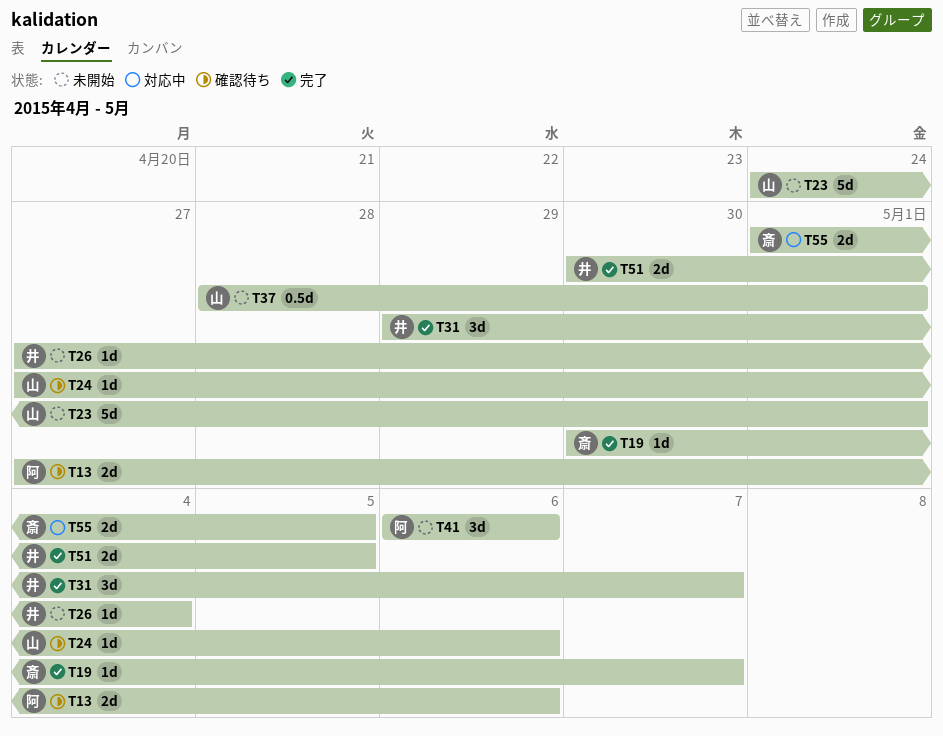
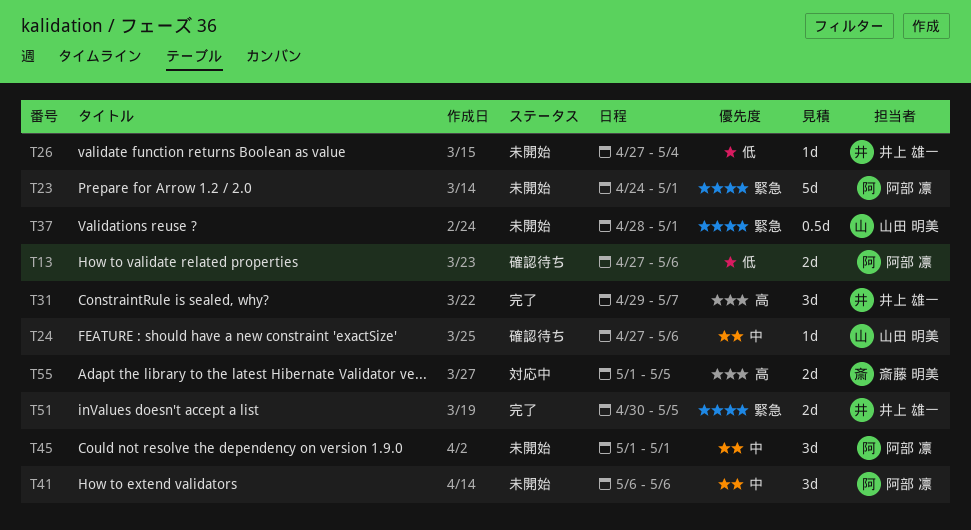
T19: present -> none
T23, owner: 山田 明美 -> 阿部 凛
T45: none -> present

